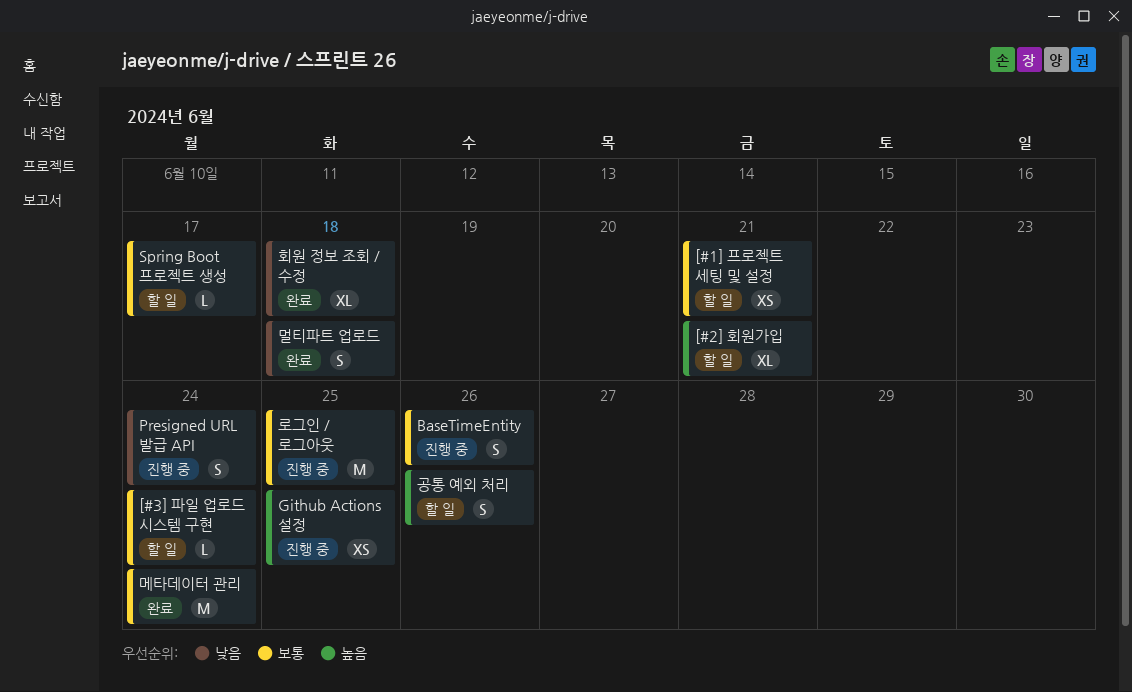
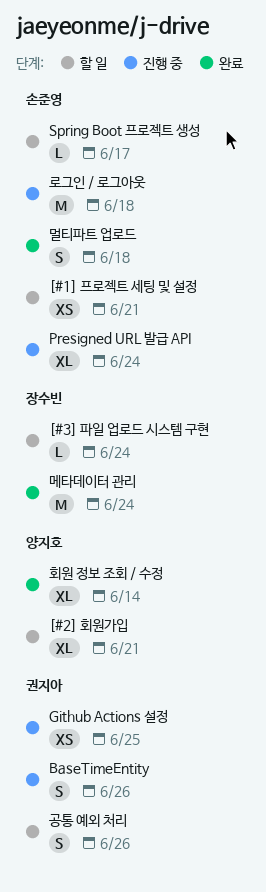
Presigned URL 발급 API, estimate: S -> XL
로그인 / 로그아웃, due: Jun 25 -> Jun 18
회원 정보 조회 / 수정, due: Jun 18 -> Jun 14

